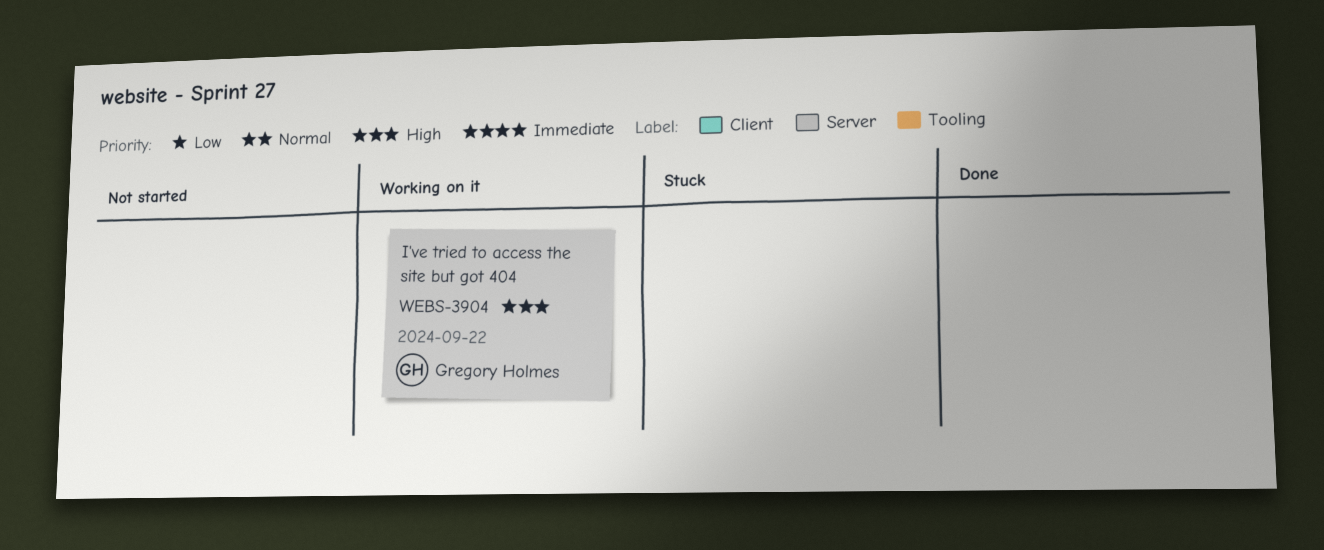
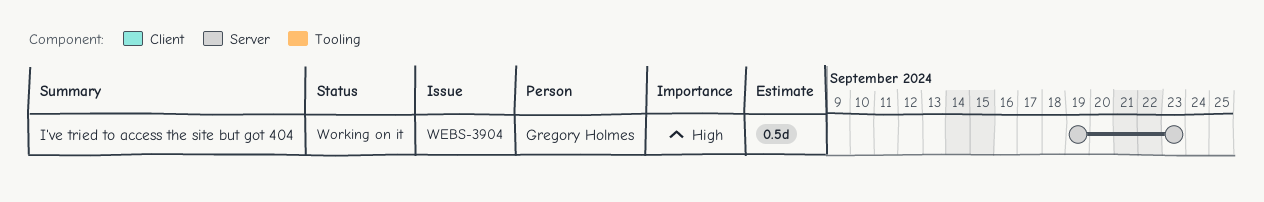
WEBS-3904, due: Sep 22 -> Sep 23

